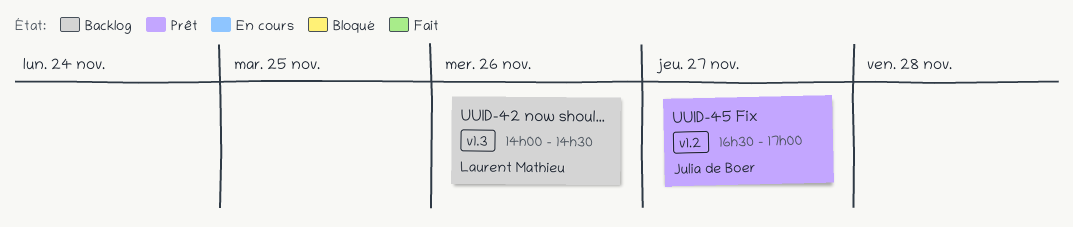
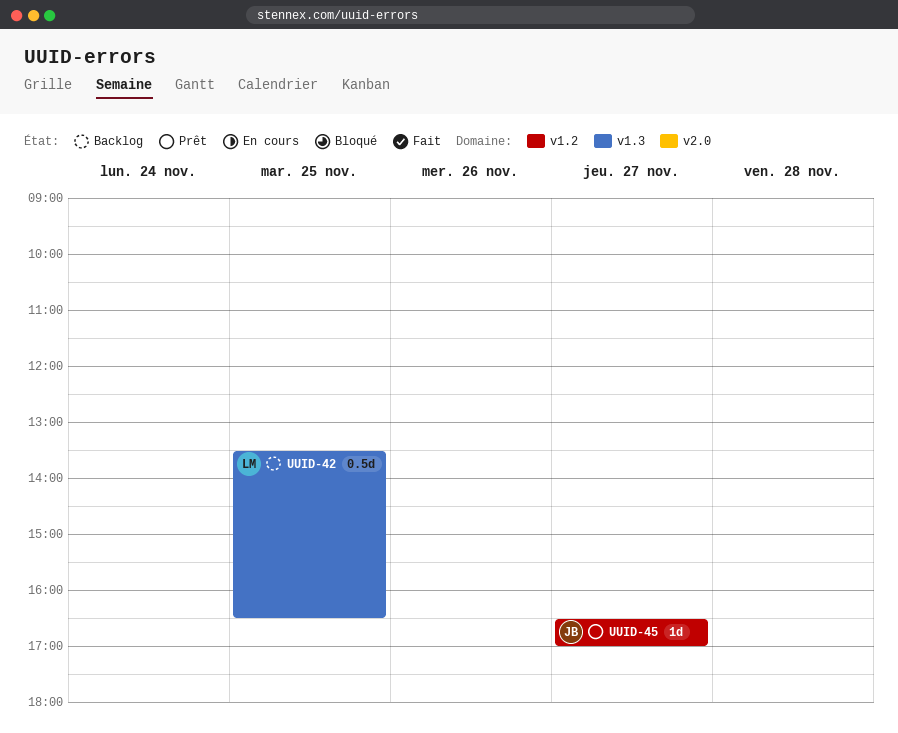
UUID-42, day: Nov 26 -> Nov 25
UUID-42, begins: 14:00 -> 13:30
UUID-42, ends: 14:30 -> 16:30

